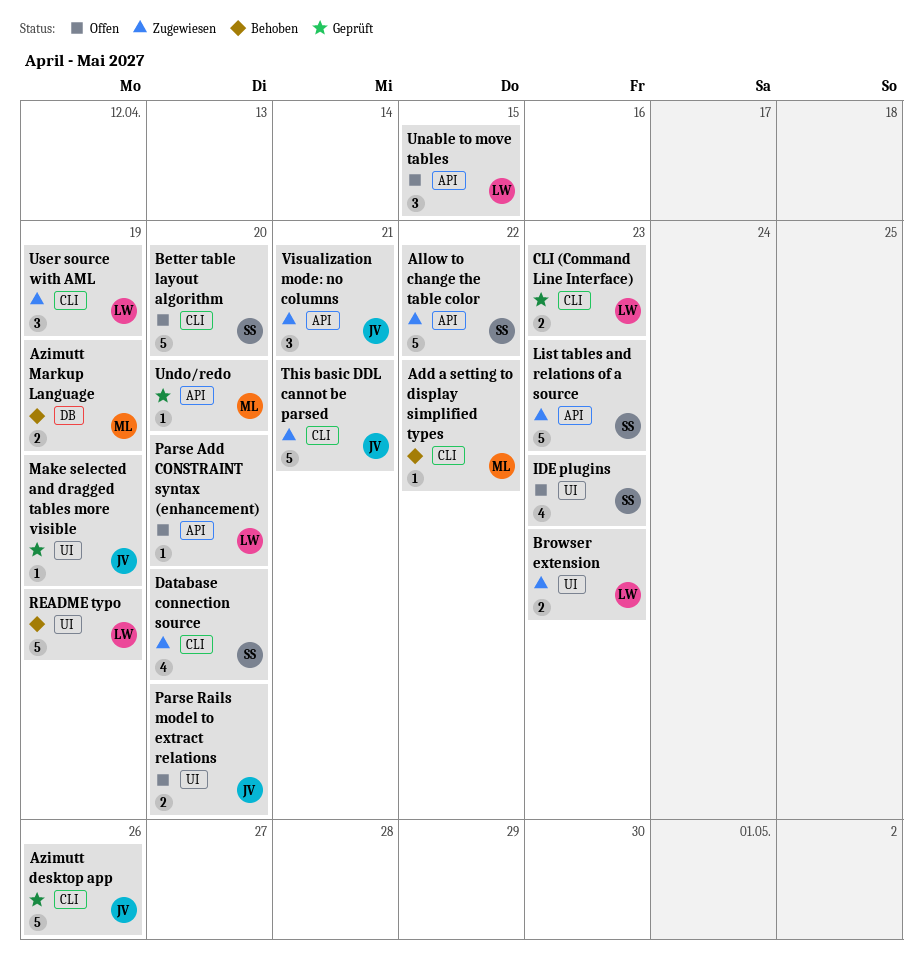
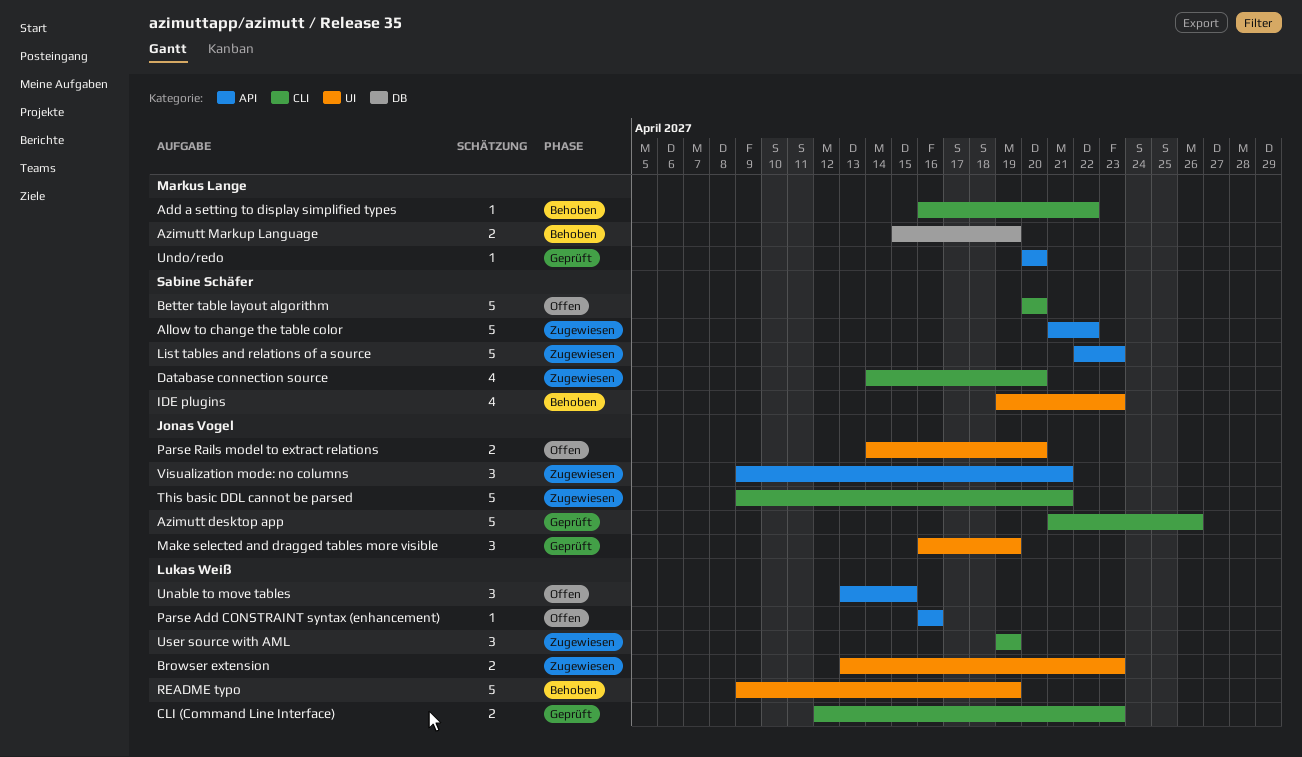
IDE plugins, status: Offen -> Behoben
Make selected and dragged tables more visible, estimate: 1 -> 3
Parse Add CONSTRAINT syntax (enhancement), due: Apr 20 -> Apr 16

